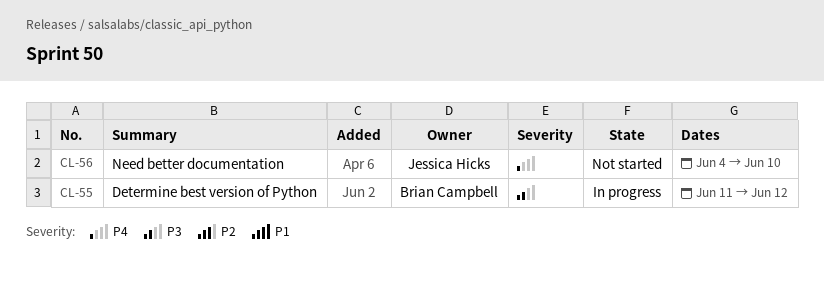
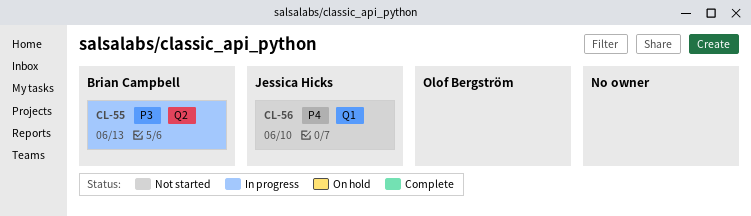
CL-55, due: Jun 12 -> Jun 13

